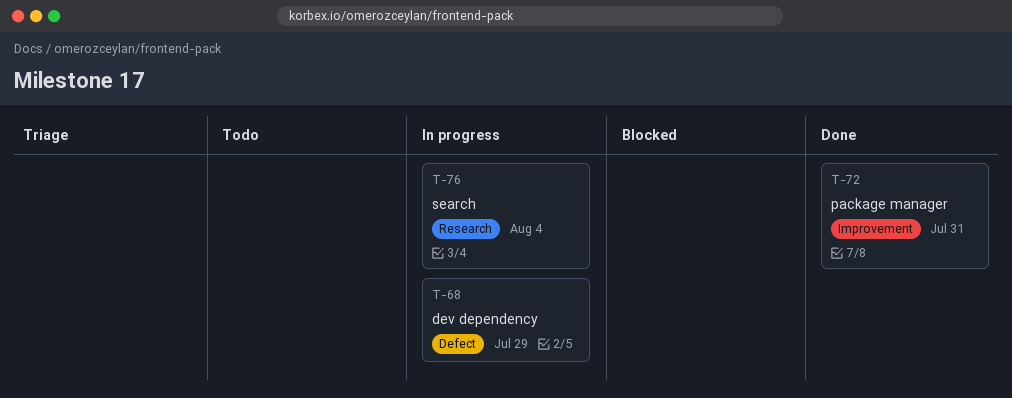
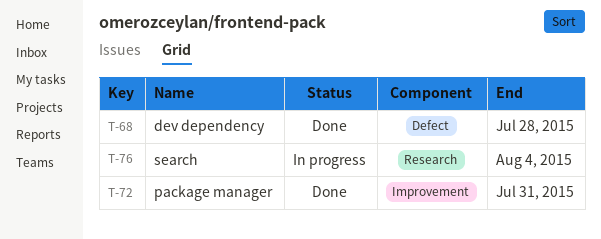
T-68, status: In progress -> Done
T-68, due: Jul 29 -> Jul 28

